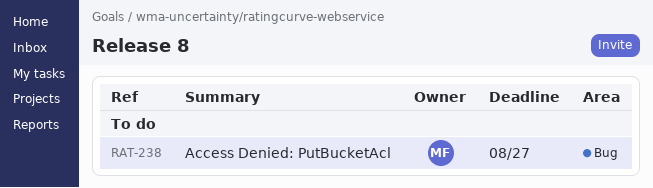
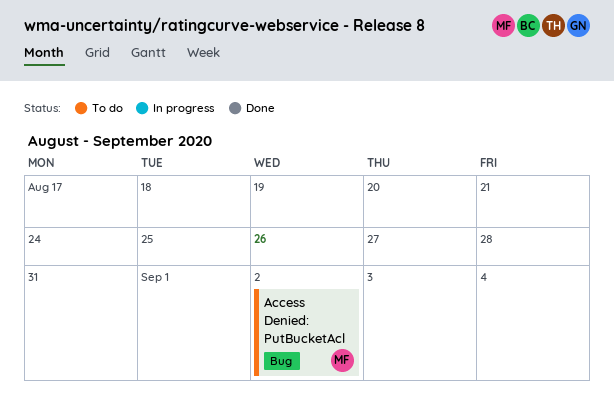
Access Denied: PutBucketAcl, due: Aug 27 -> Sep 2

